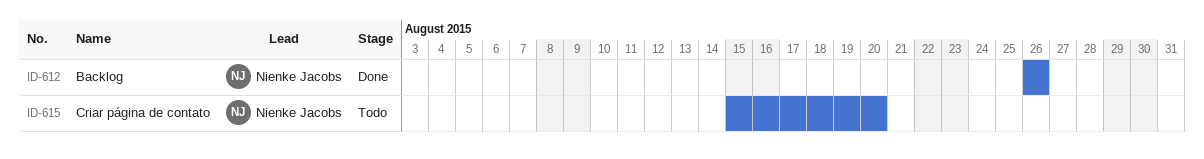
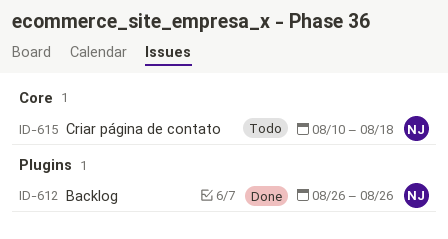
ID-615, start: Aug 15 -> Aug 10
ID-615, due: Aug 20 -> Aug 18

